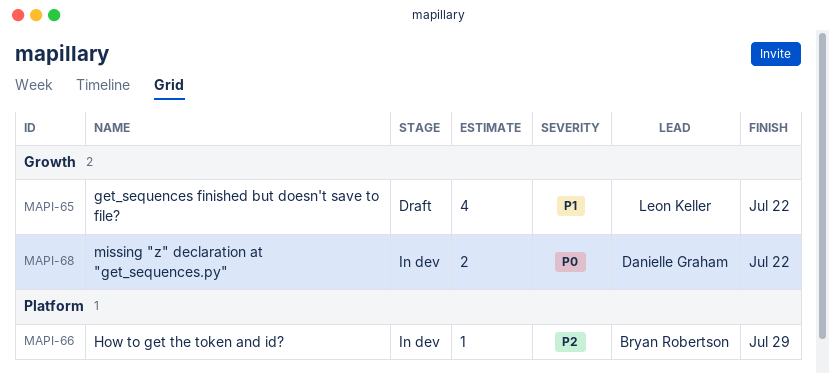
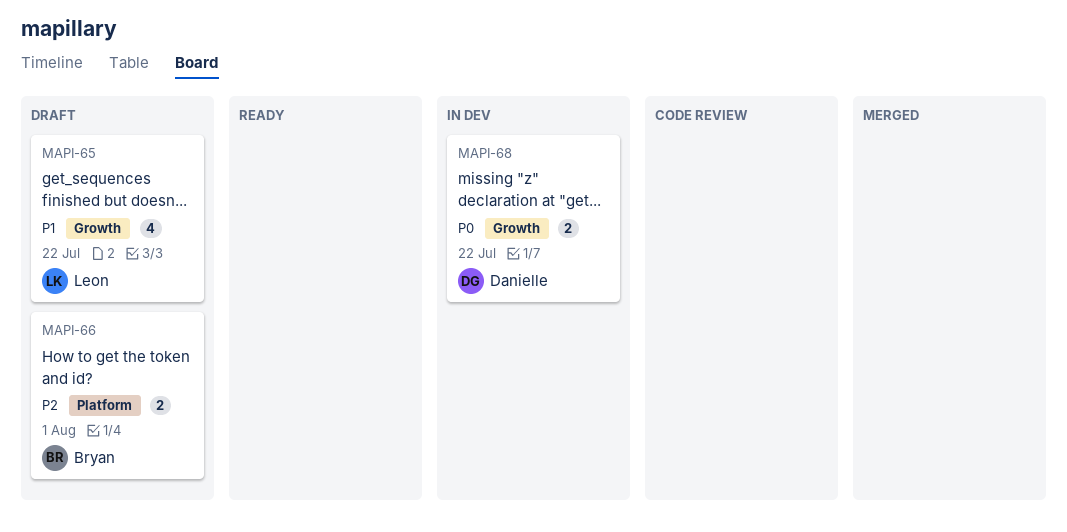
MAPI-66, status: In dev -> Draft
MAPI-66, estimate: 1 -> 2
MAPI-66, due: Jul 29 -> Aug 1

